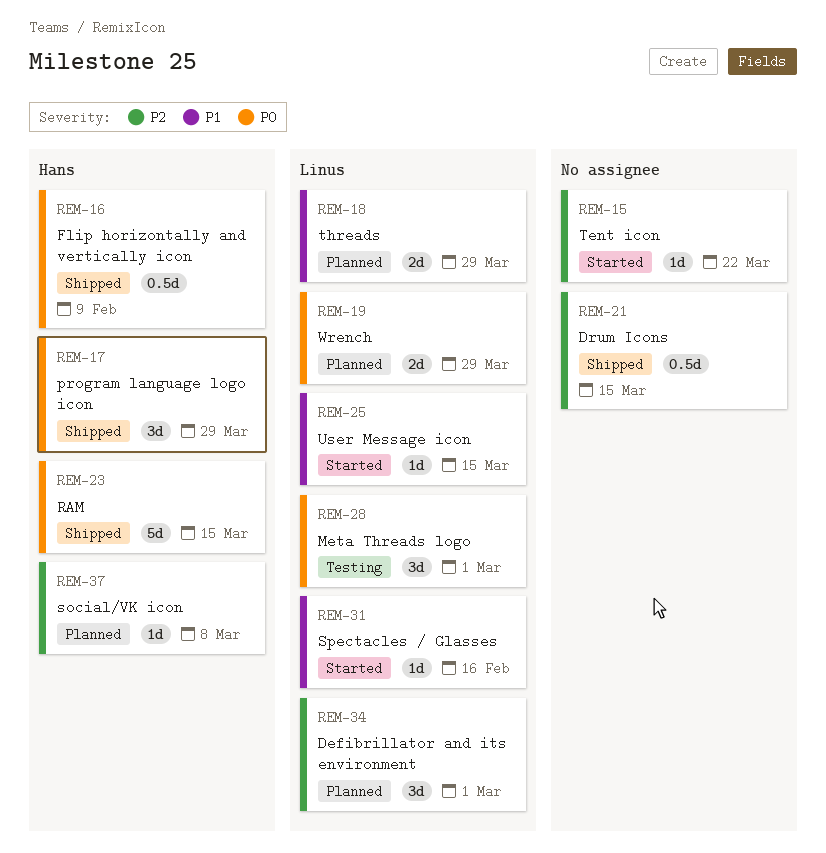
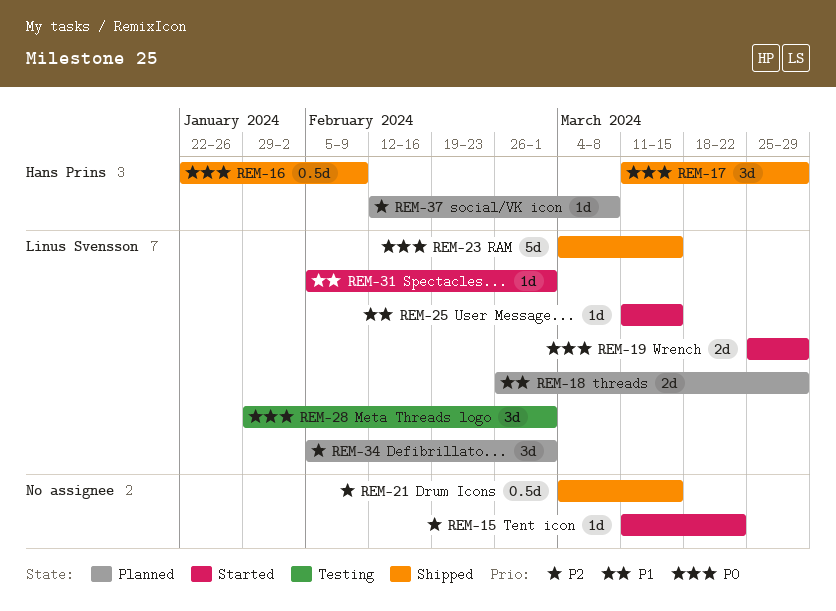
REM-19, status: Planned -> Started
REM-23, owner: Hans Prins -> Linus Svensson
REM-31, due: Feb 16 -> Mar 1

